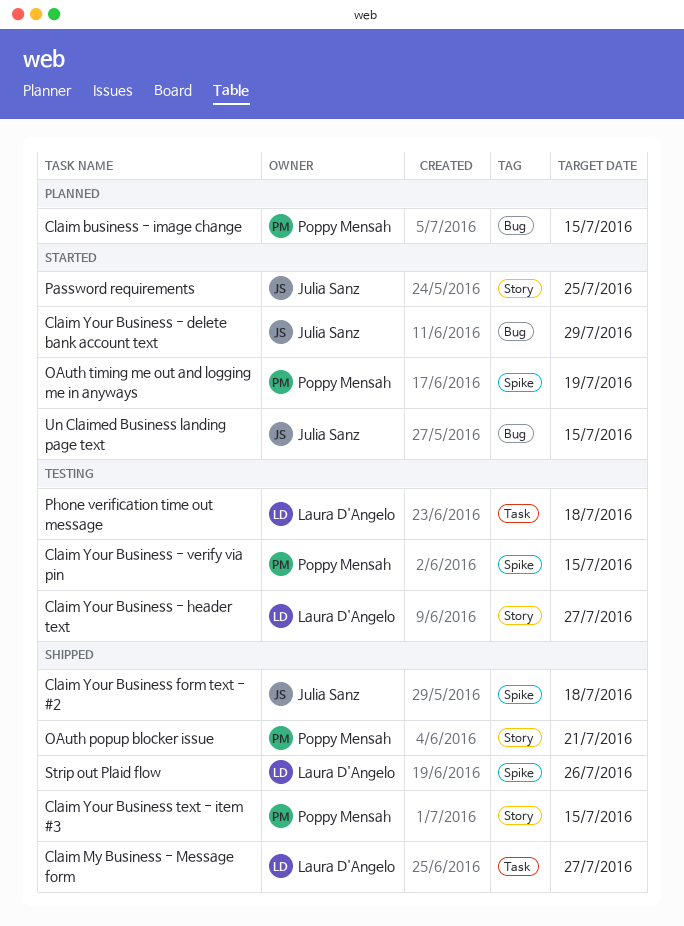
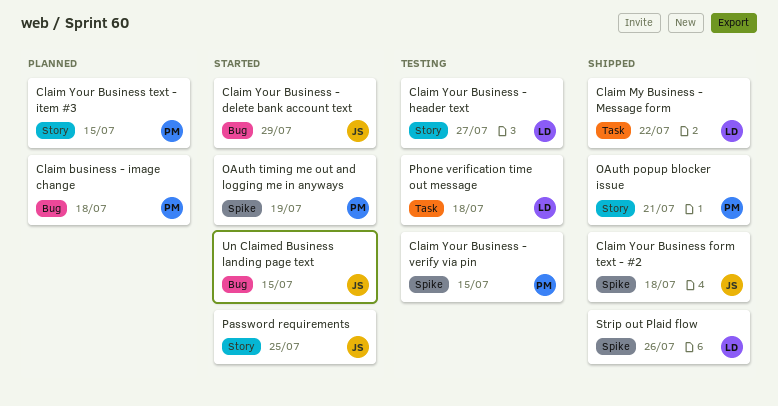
Claim business - image change, due: Jul 15 -> Jul 18
Claim My Business - Message form, due: Jul 27 -> Jul 22
Claim Your Business text - item #3, status: Shipped -> Planned

